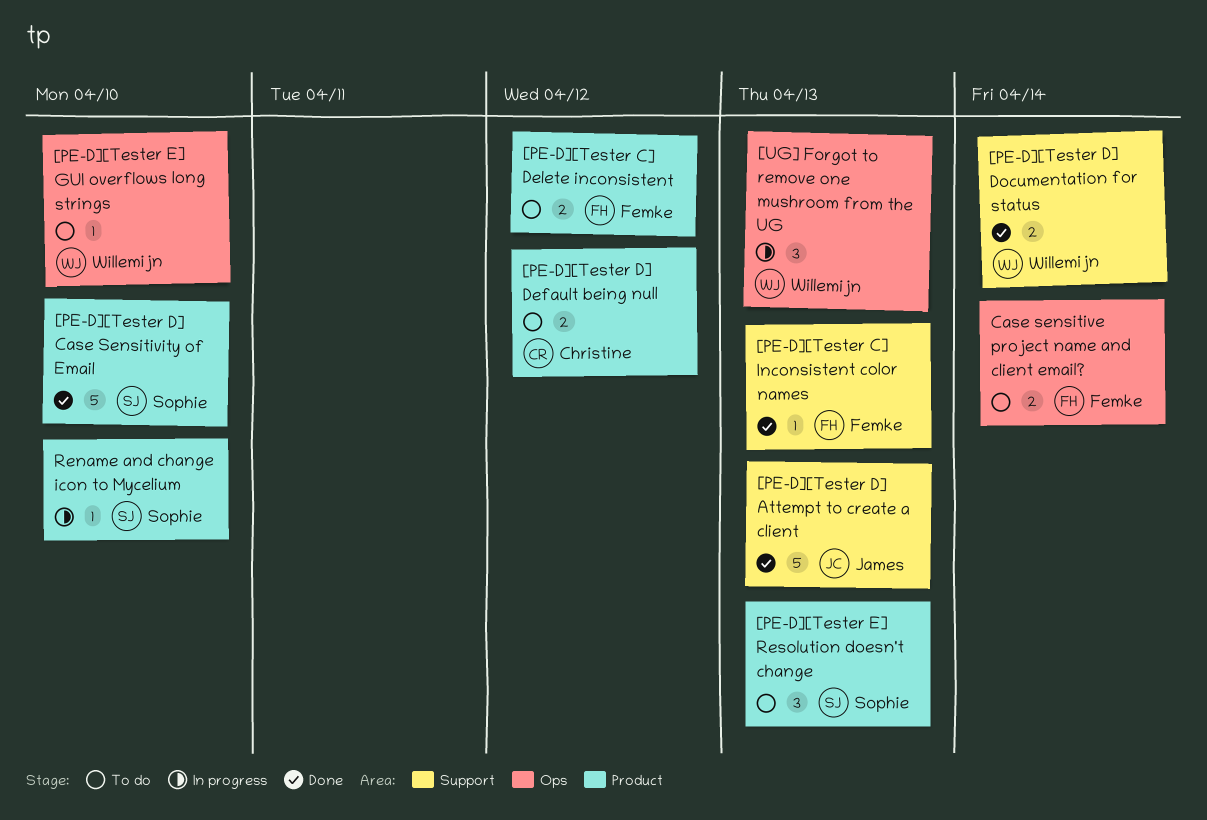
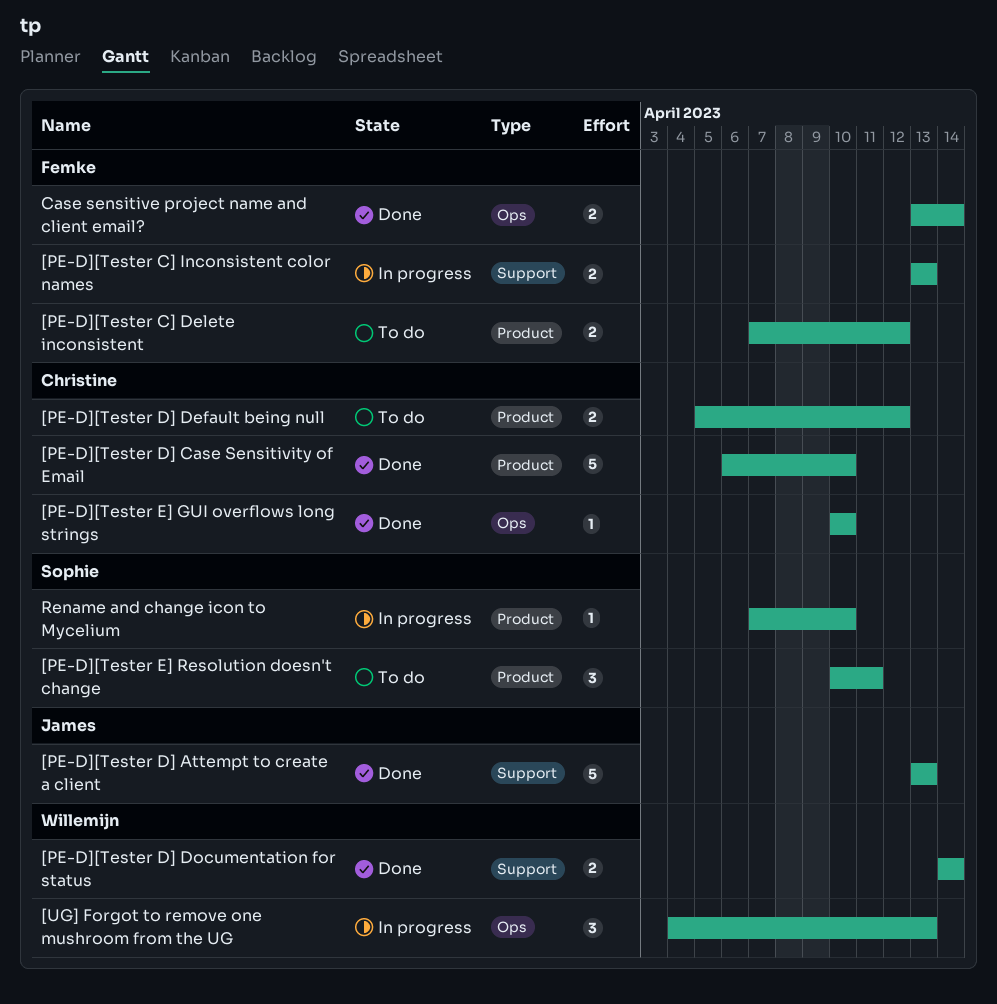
[PE-D][Tester C] Inconsistent color names, status: Done -> In progress
[PE-D][Tester C] Inconsistent color names, estimate: 1 -> 2
[PE-D][Tester D] Case Sensitivity of Email, owner: Sophie -> Christine
[PE-D][Tester E] GUI overflows long strings, status: To do -> Done
[PE-D][Tester E] GUI overflows long strings, owner: Willemijn -> Christine
[PE-D][Tester E] Resolution doesn't change, due: Apr 13 -> Apr 11
Case sensitive project name and client email?, status: To do -> Done

